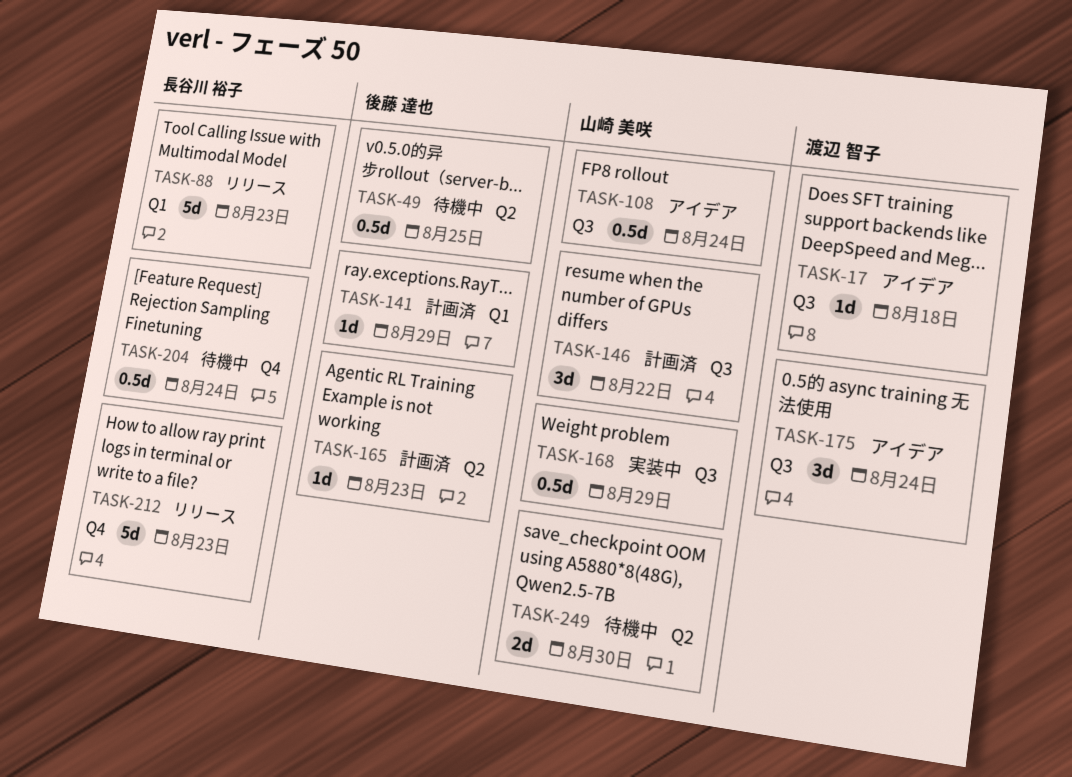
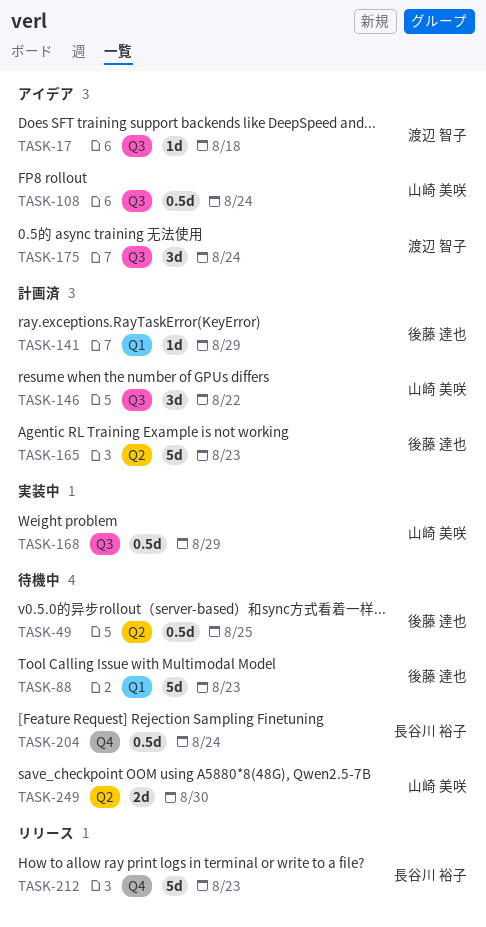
TASK-88, status: リリース -> 待機中
TASK-88, owner: 長谷川 裕子 -> 後藤 達也
TASK-165, estimate: 1d -> 5d

